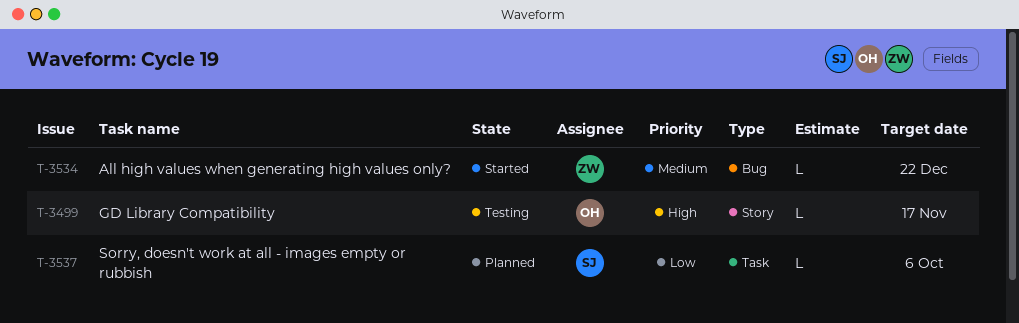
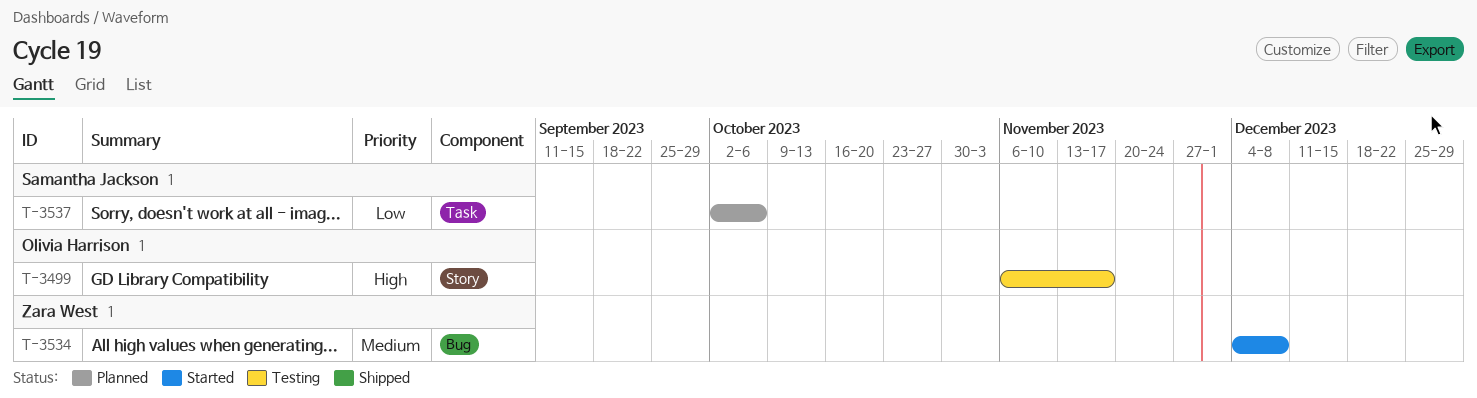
T-3534, due: Dec 22 -> Dec 8

